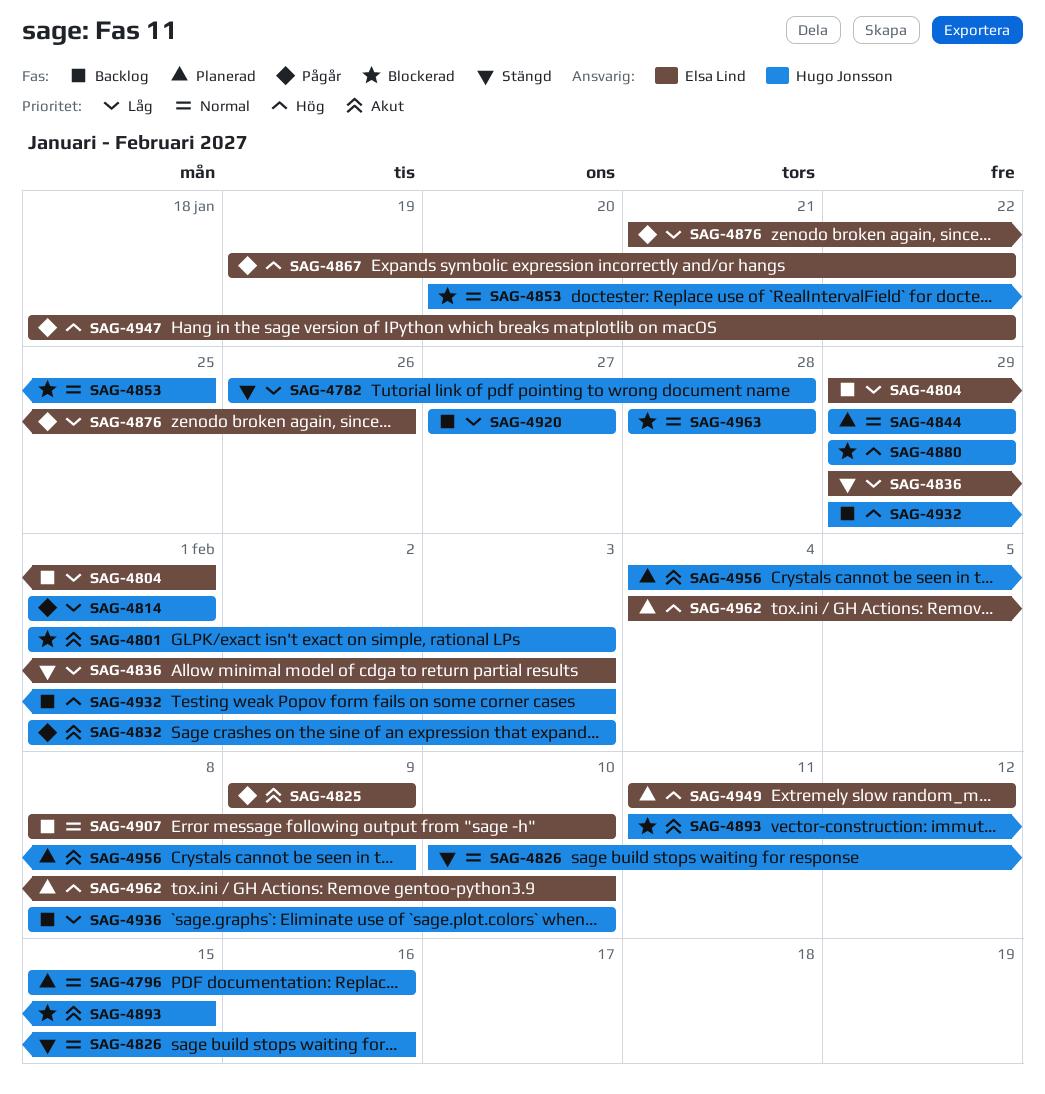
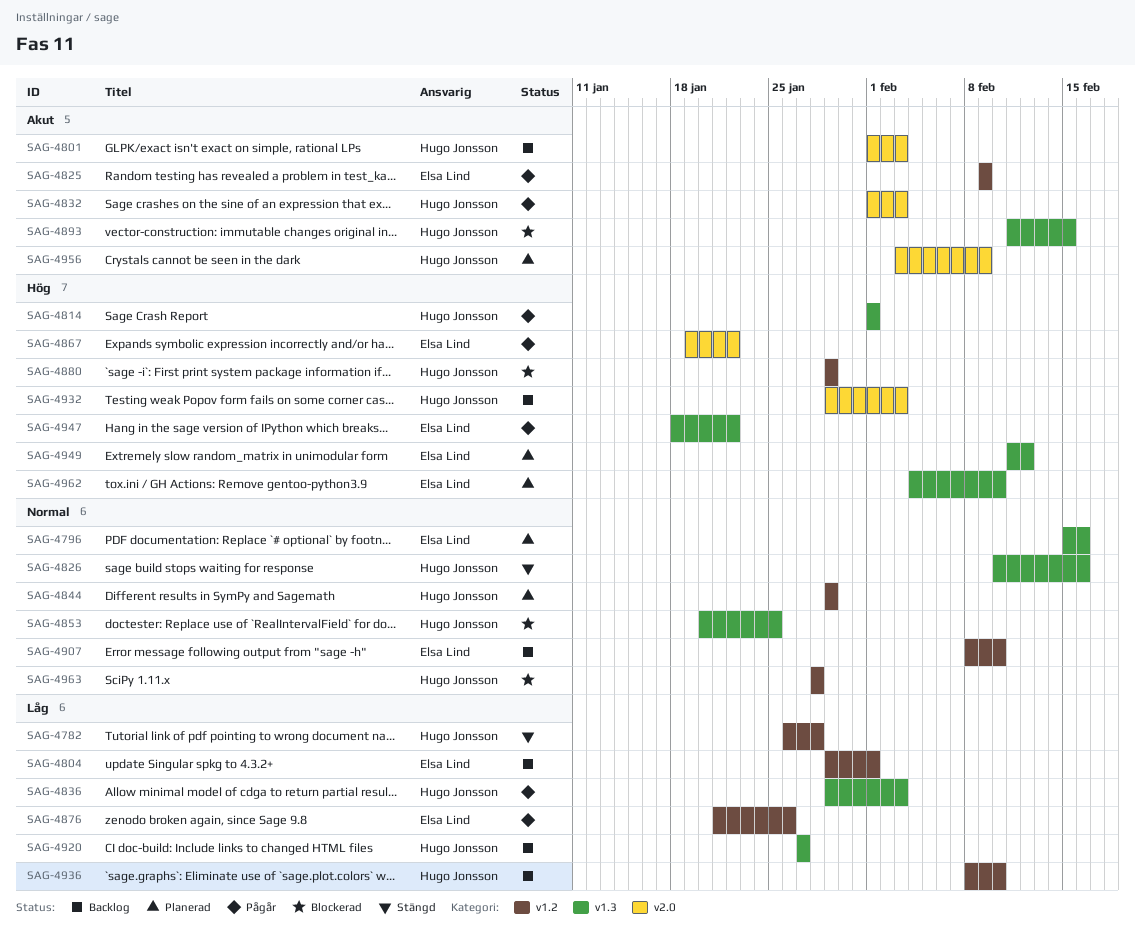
SAG-4796, owner: Hugo Jonsson -> Elsa Lind
SAG-4801, status: Blockerad -> Backlog
SAG-4814, priority: Låg -> Hög
SAG-4836, status: Stängd -> Pågår
SAG-4836, owner: Elsa Lind -> Hugo Jonsson
SAG-4956, start: Feb 4 -> Feb 3

